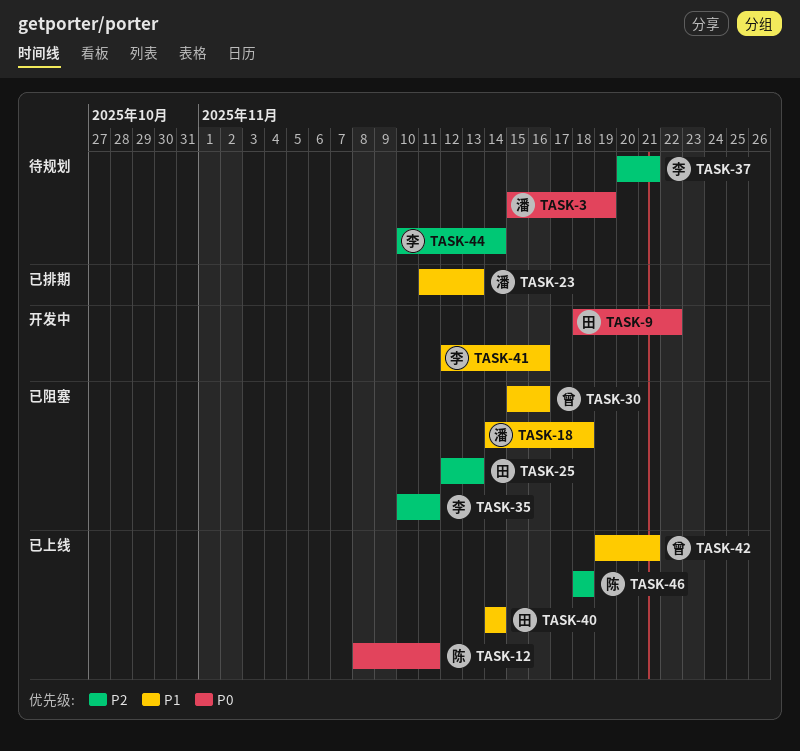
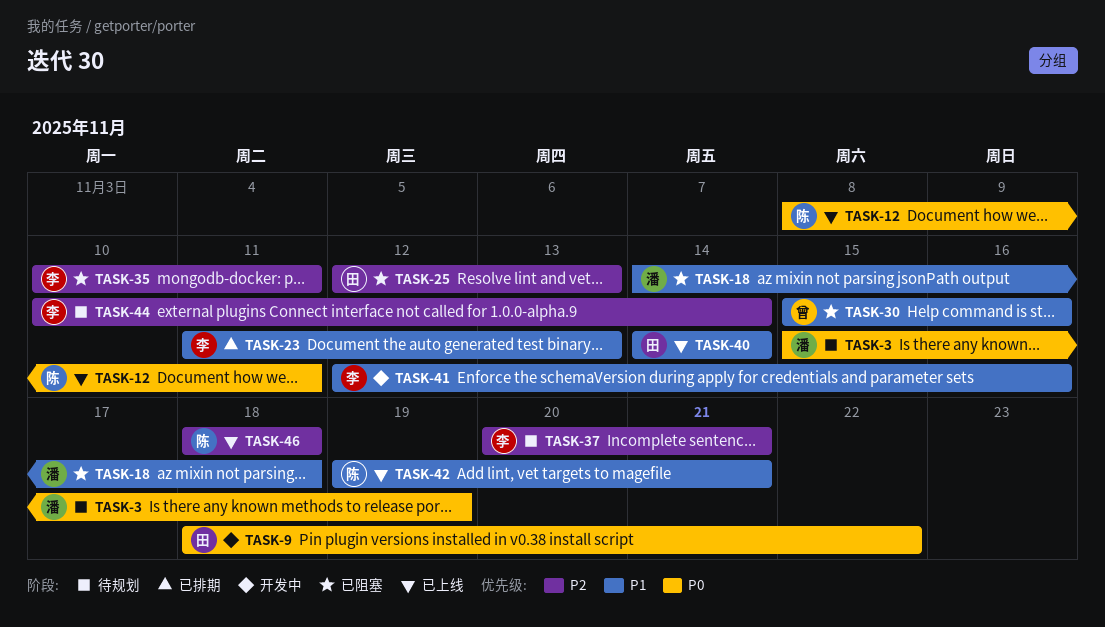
TASK-23, owner: 潘 -> 李
TASK-42, owner: 曾 -> 陈

